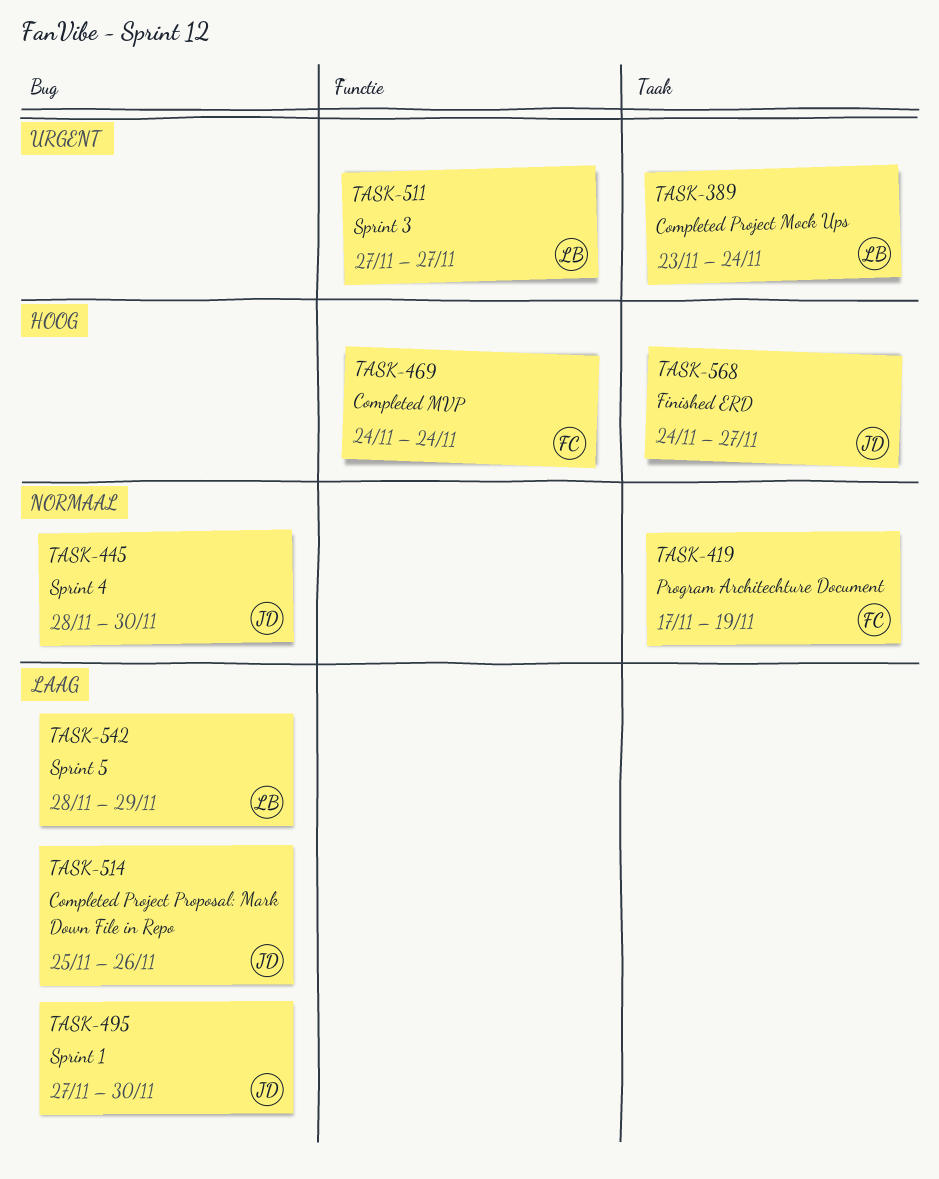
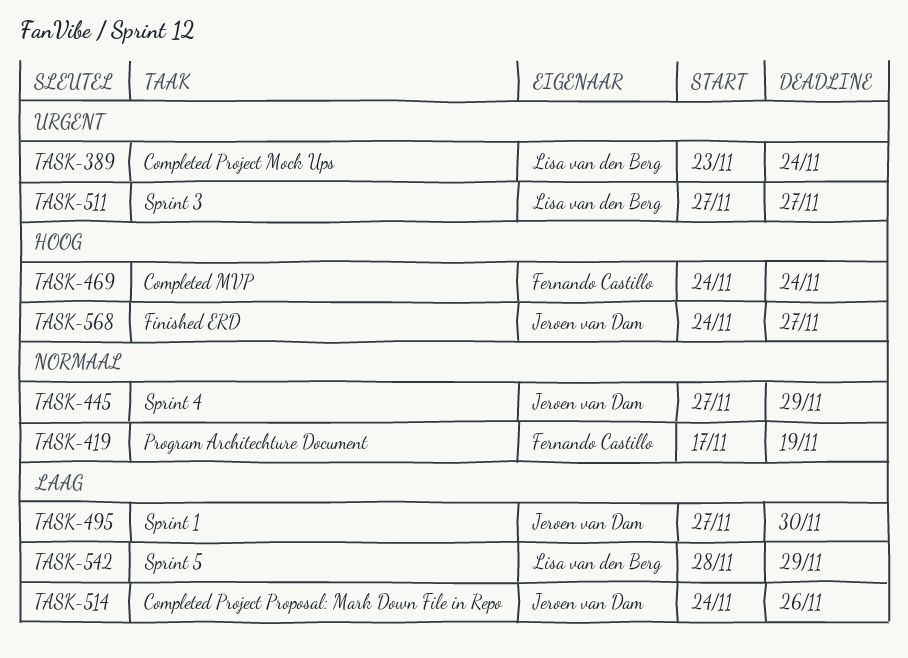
TASK-445, start: Nov 28 -> Nov 27
TASK-445, due: Nov 30 -> Nov 29
TASK-514, start: Nov 25 -> Nov 24

